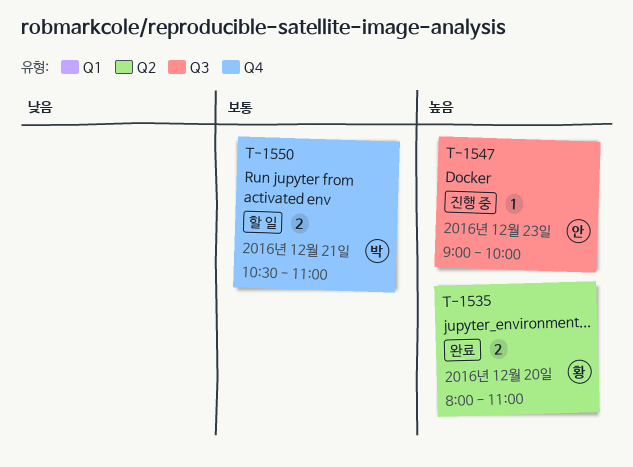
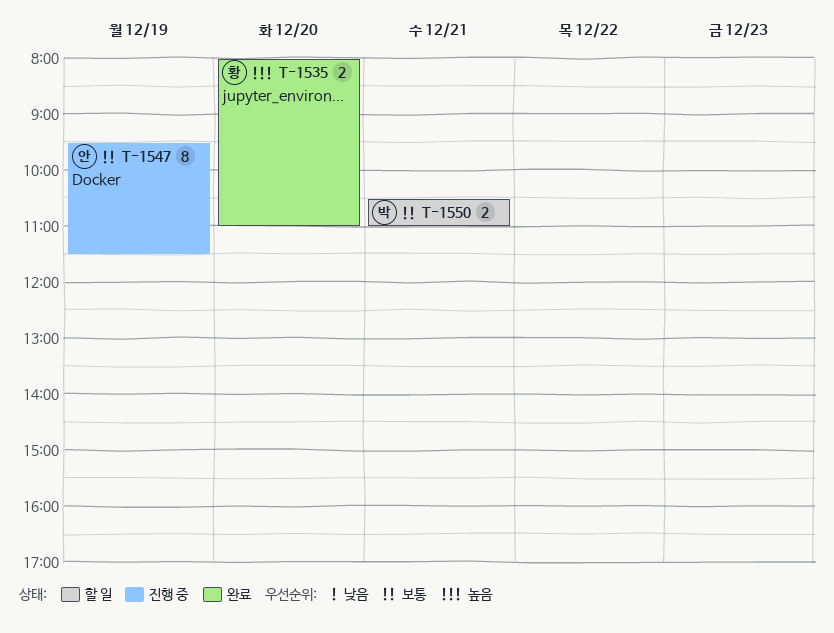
T-1547, priority: 높음 -> 보통
T-1547, estimate: 1 -> 8
T-1547, day: Dec 23 -> Dec 19
T-1547, begins: 09:00 -> 09:30
T-1547, ends: 10:00 -> 11:30

